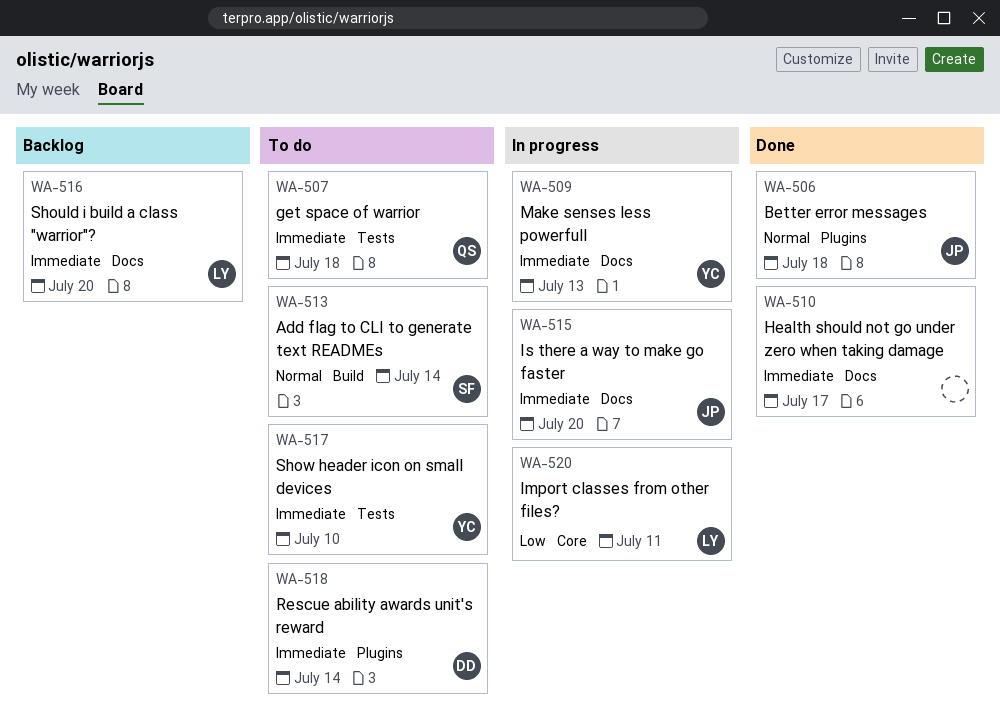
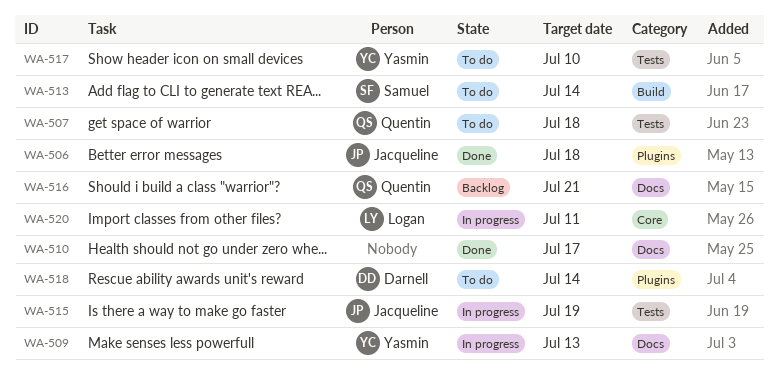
WA-515, label: Docs -> Tests
WA-515, due: Jul 20 -> Jul 19
WA-516, owner: Logan -> Quentin
WA-516, due: Jul 20 -> Jul 21

